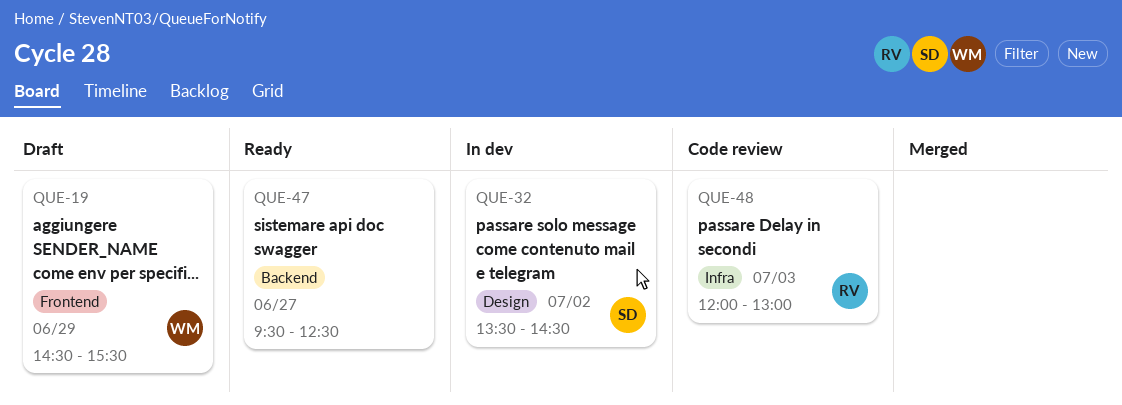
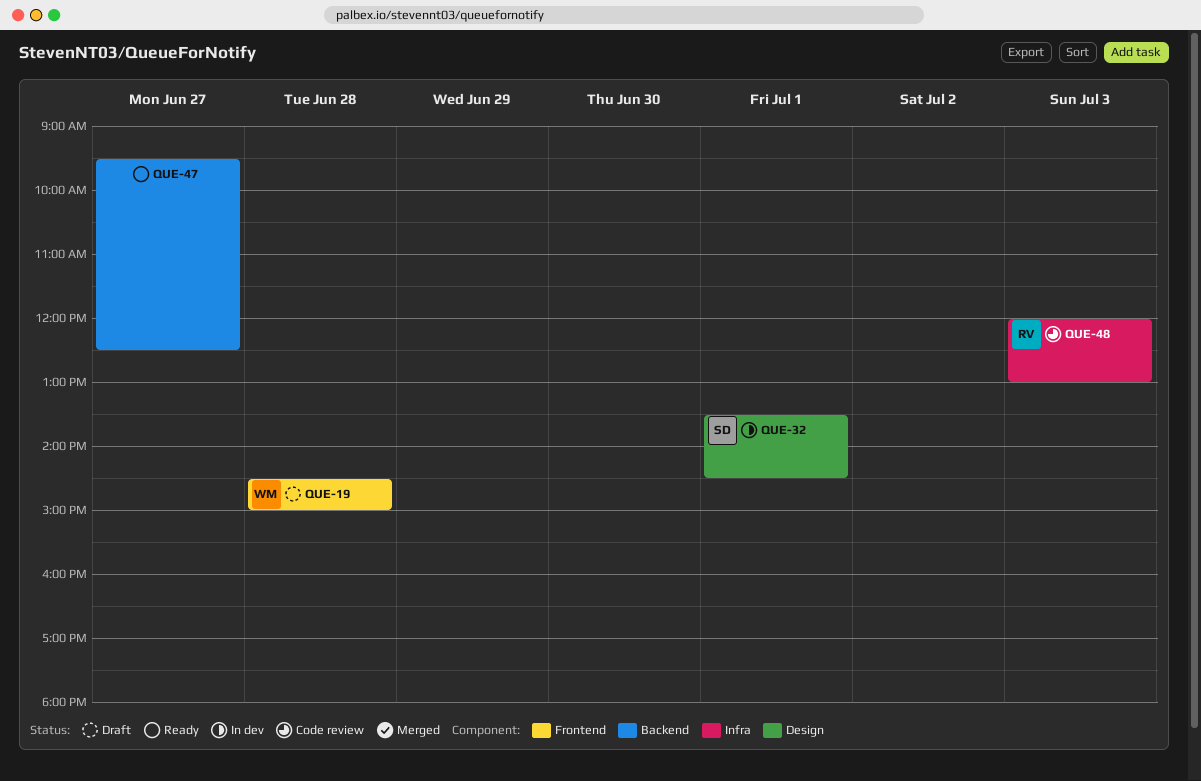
QUE-19, day: Jun 29 -> Jun 28
QUE-19, ends: 15:30 -> 15:00
QUE-32, day: Jul 2 -> Jul 1

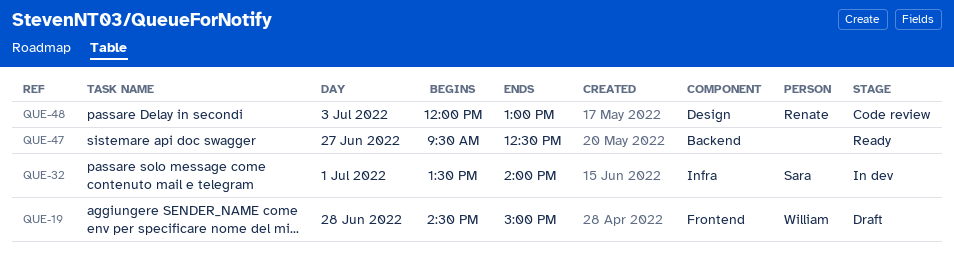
QUE-32, label: Design -> Infra
QUE-32, ends: 14:30 -> 14:00
QUE-48, label: Infra -> Design

